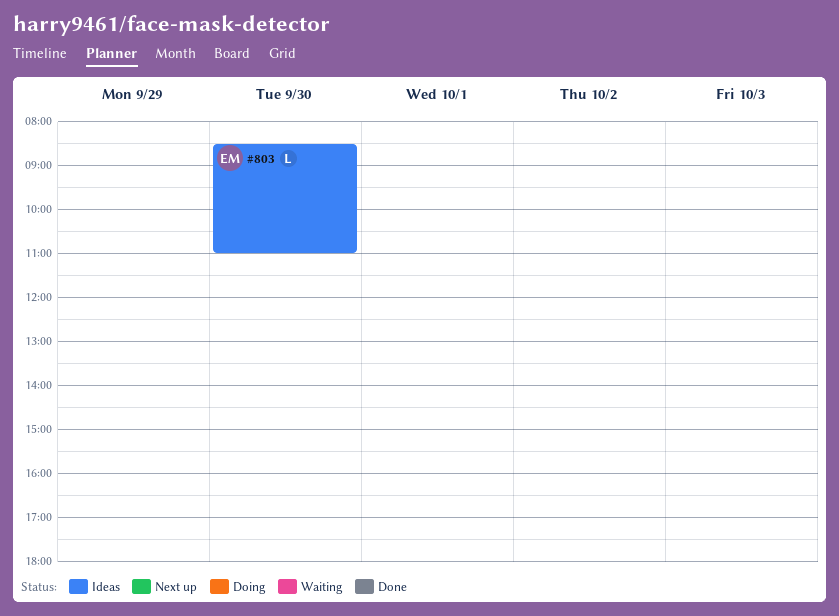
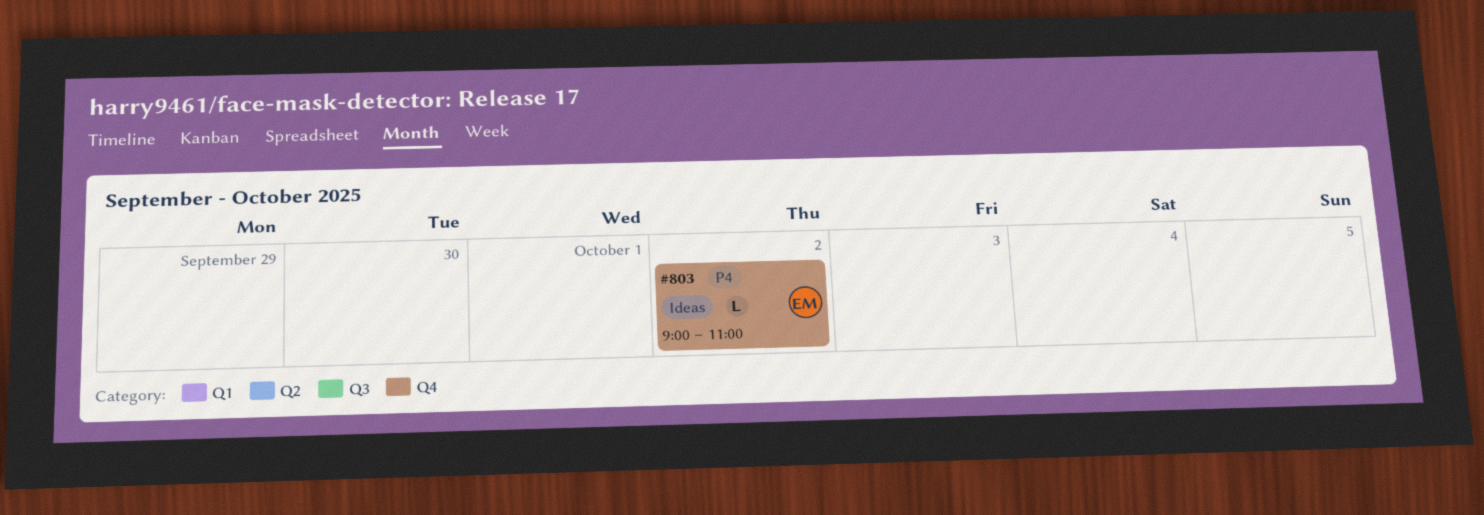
#803, day: Sep 30 -> Oct 2
#803, begins: 08:30 -> 09:00

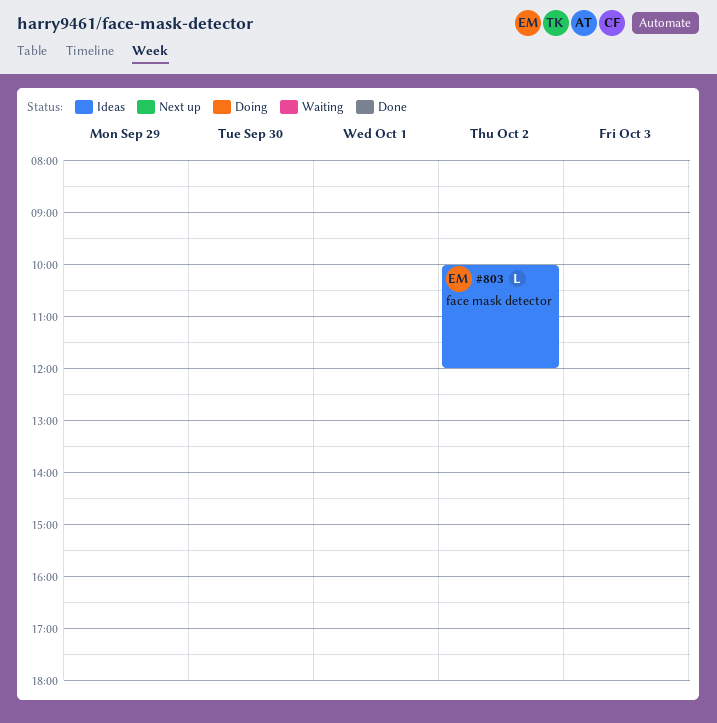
#803, begins: 09:00 -> 10:00
#803, ends: 11:00 -> 12:00

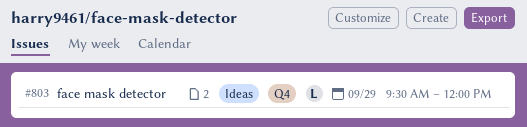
#803, day: Oct 2 -> Sep 29
#803, begins: 10:00 -> 09:30

